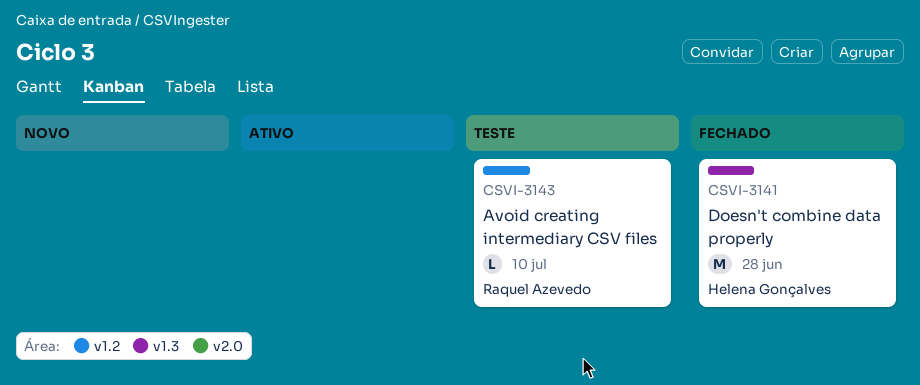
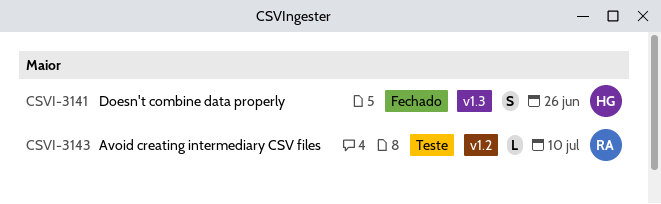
CSVI-3141, estimate: M -> S
CSVI-3141, due: Jun 28 -> Jun 26

